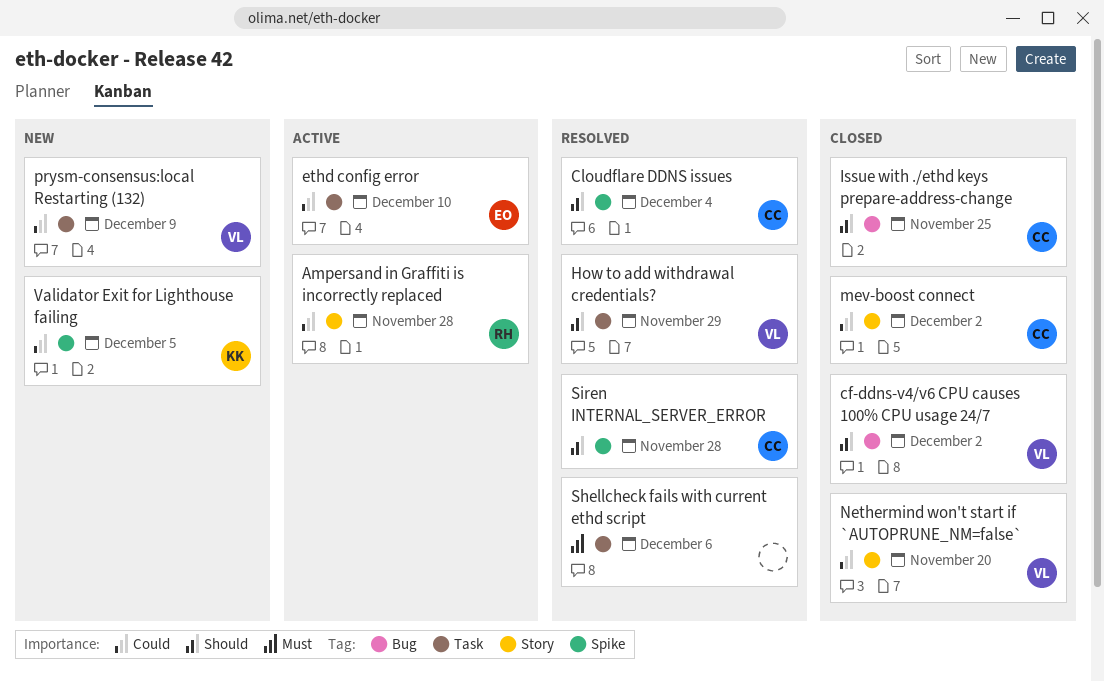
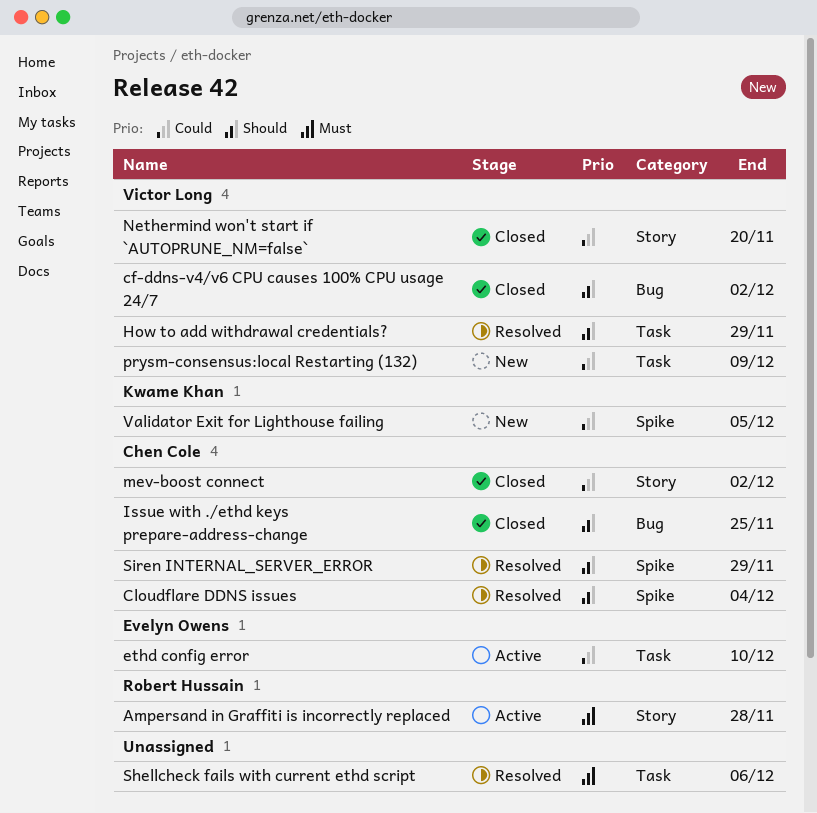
Ampersand in Graffiti is incorrectly replaced, priority: Could -> Must
Siren INTERNAL_SERVER_ERROR, due: Nov 28 -> Nov 29

